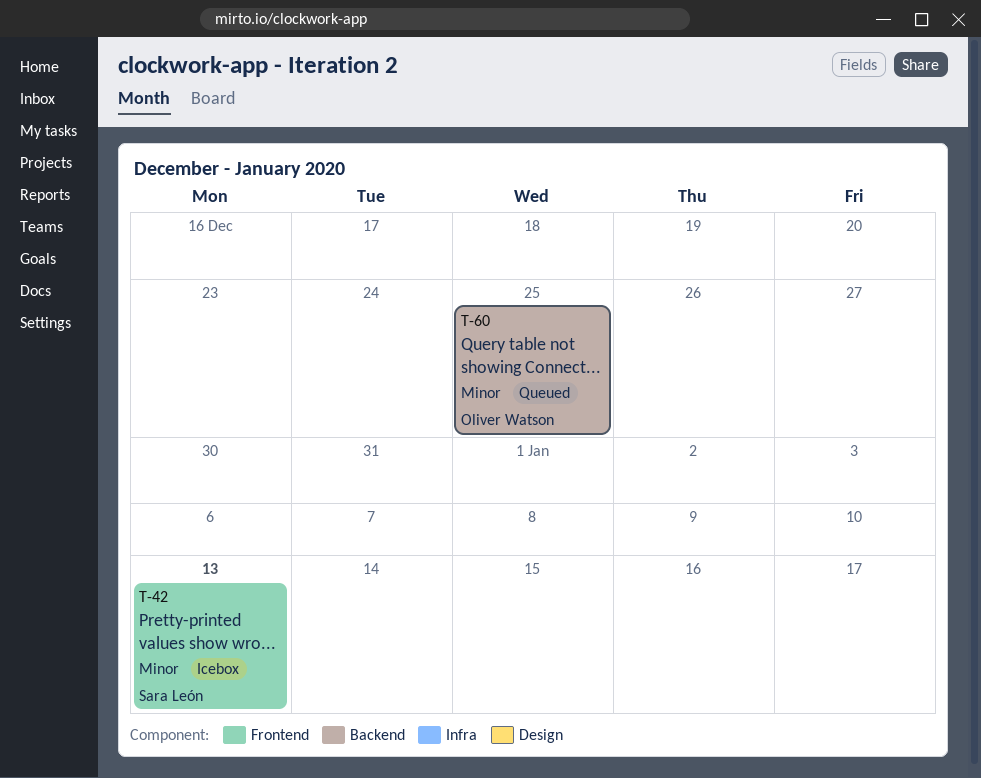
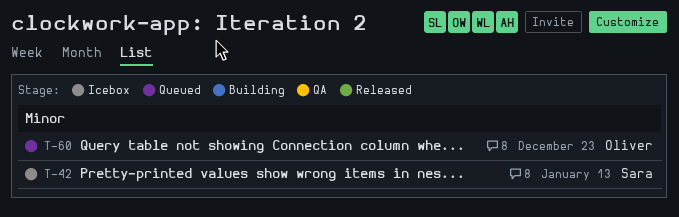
T-60, due: Dec 25 -> Dec 23

